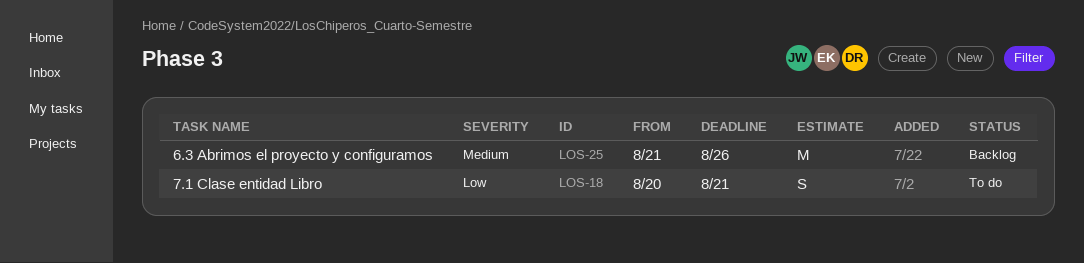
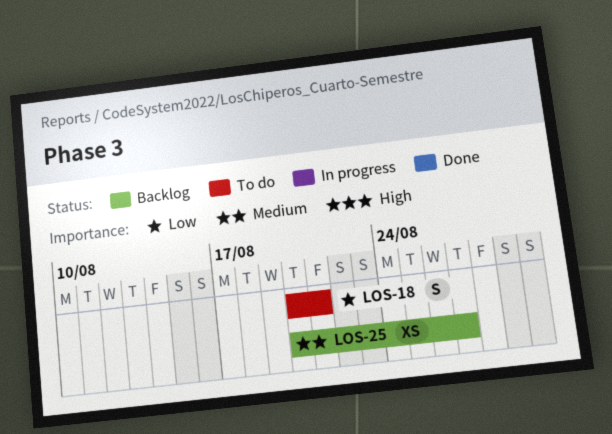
LOS-25, estimate: M -> XS
LOS-25, start: Aug 21 -> Aug 20
LOS-25, due: Aug 26 -> Aug 27

